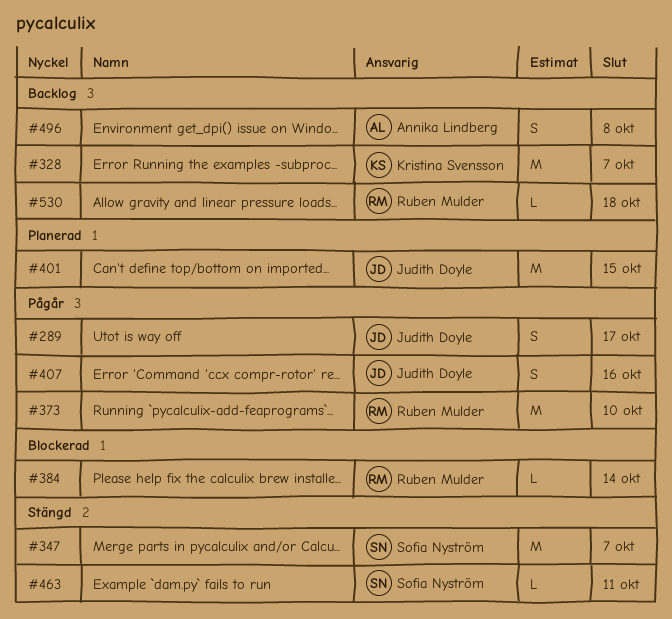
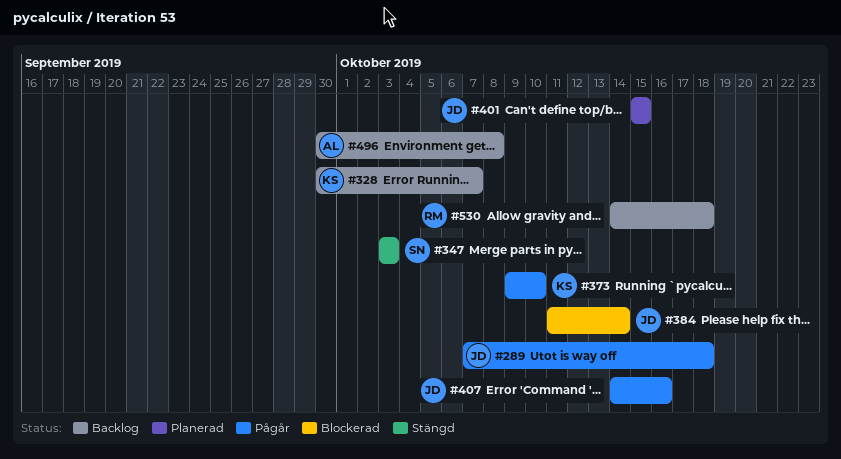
#289, due: Oct 17 -> Oct 18
#347, due: Oct 7 -> Oct 3
#373, owner: Ruben Mulder -> Kristina Svensson
#384, owner: Ruben Mulder -> Judith Doyle
#463: present -> none

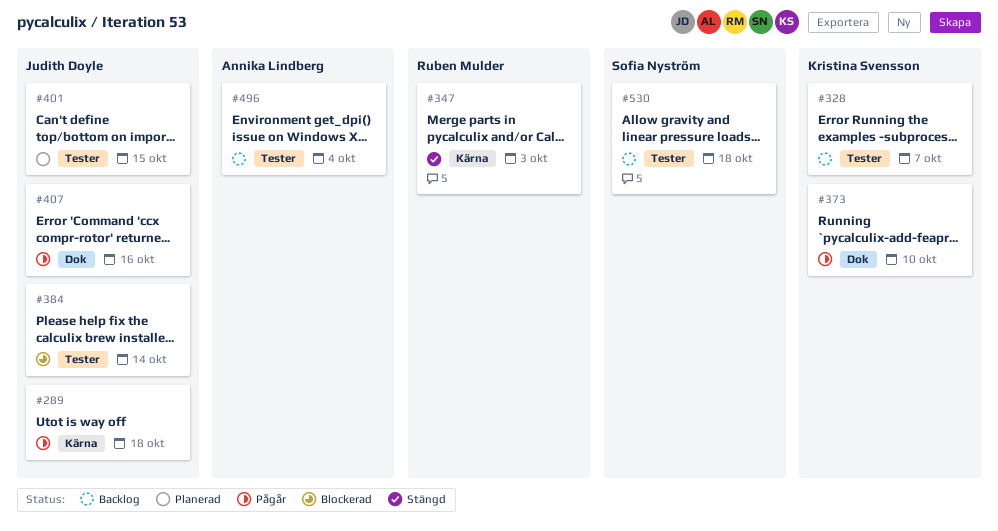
#347, owner: Sofia Nyström -> Ruben Mulder
#496, due: Oct 8 -> Oct 4
#530, owner: Ruben Mulder -> Sofia Nyström

